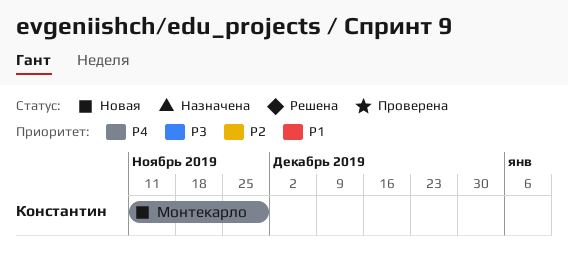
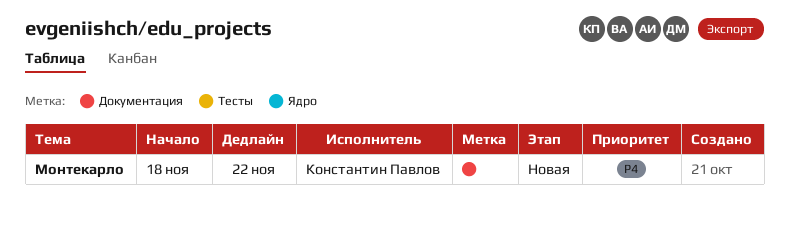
Монтекарло, start: Nov 11 -> Nov 18
Монтекарло, due: Nov 29 -> Nov 22

